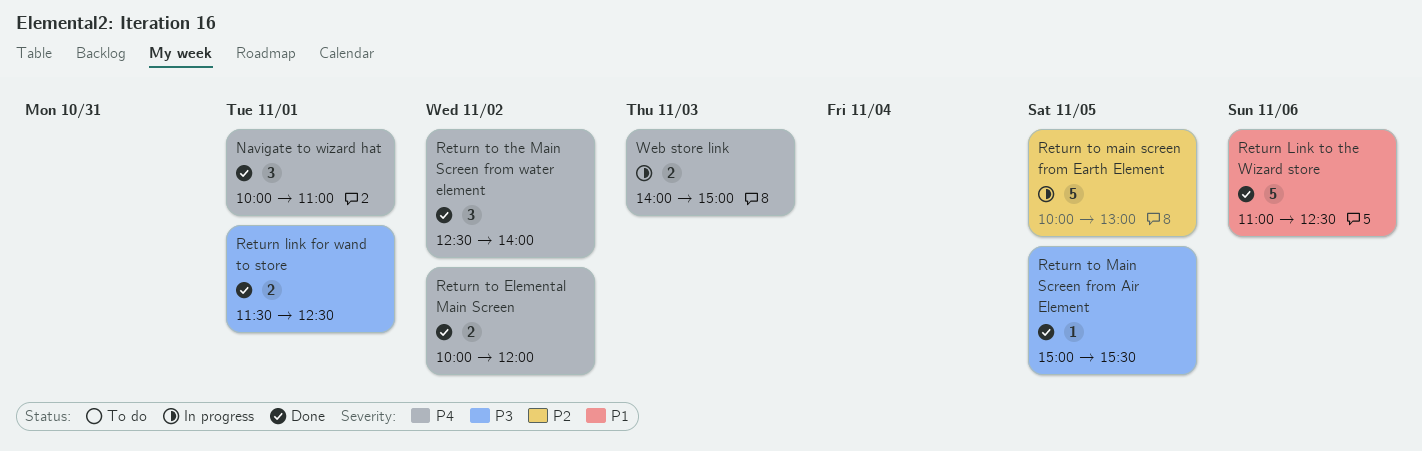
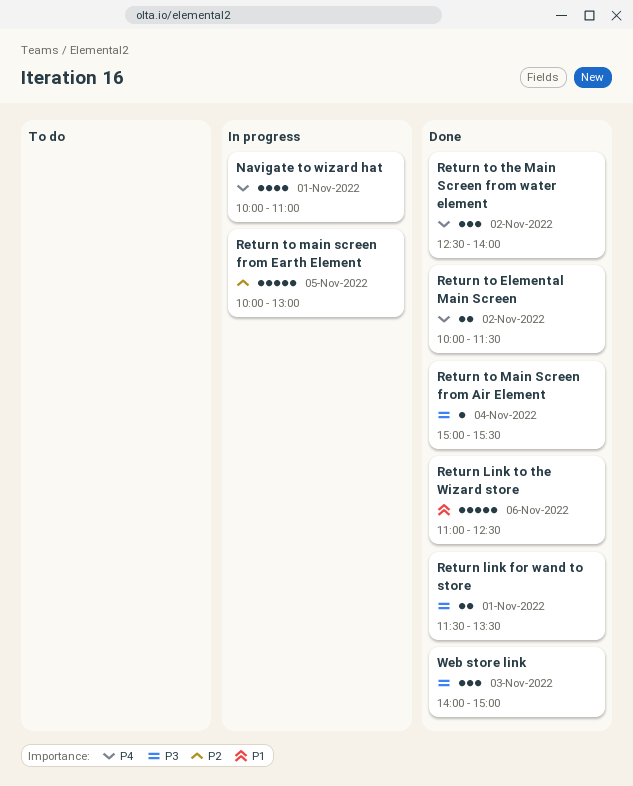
Navigate to wizard hat, status: Done -> In progress
Navigate to wizard hat, estimate: 3 -> 4
Return link for wand to store, ends: 12:30 -> 13:30
Return to Elemental Main Screen, ends: 12:00 -> 11:30
Return to Main Screen from Air Element, day: Nov 5 -> Nov 4
Web store link, status: In progress -> Done
Web store link, priority: P4 -> P3
Web store link, estimate: 2 -> 3

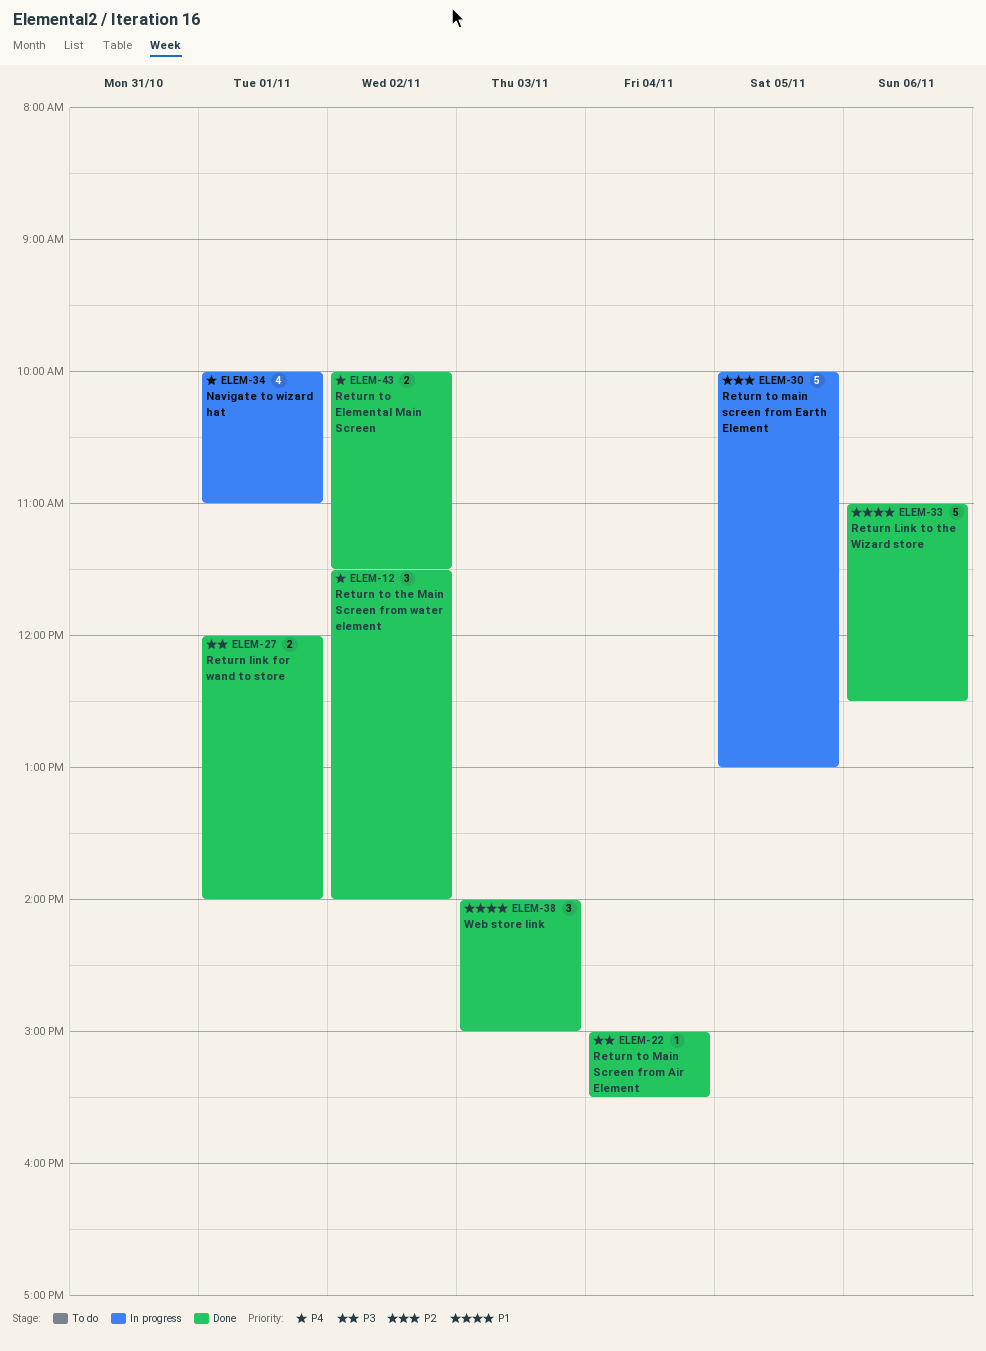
Return link for wand to store, begins: 11:30 -> 12:00
Return link for wand to store, ends: 13:30 -> 14:00
Return to the Main Screen from water element, begins: 12:30 -> 11:30
Web store link, priority: P3 -> P1

